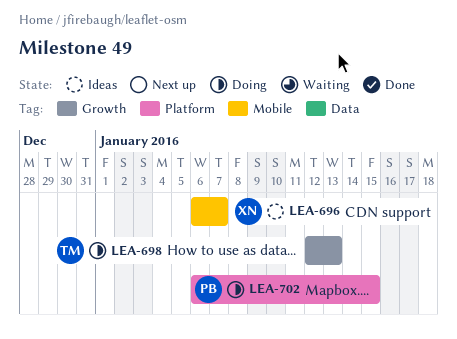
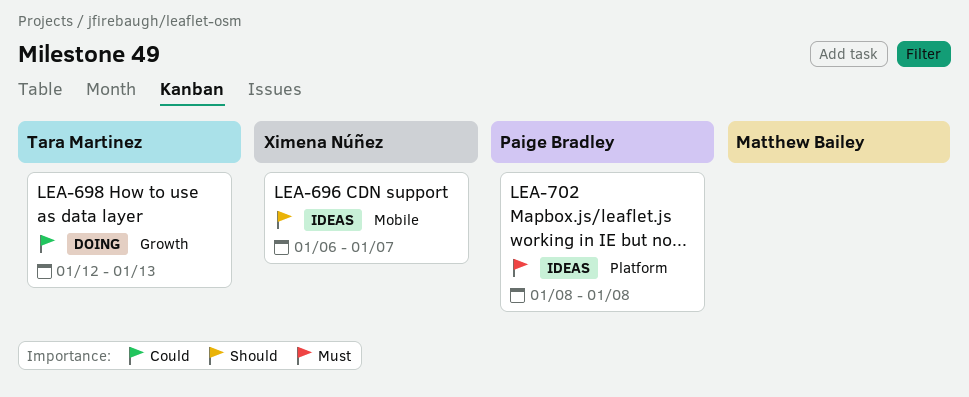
LEA-702, status: Doing -> Ideas
LEA-702, start: Jan 6 -> Jan 8
LEA-702, due: Jan 15 -> Jan 8

